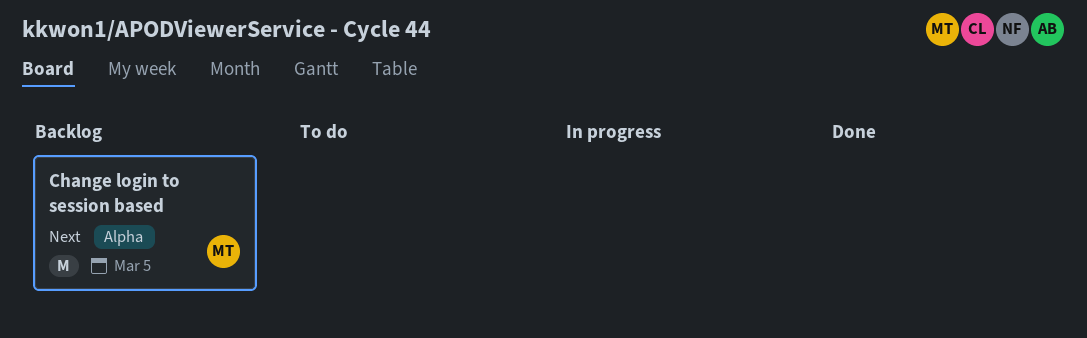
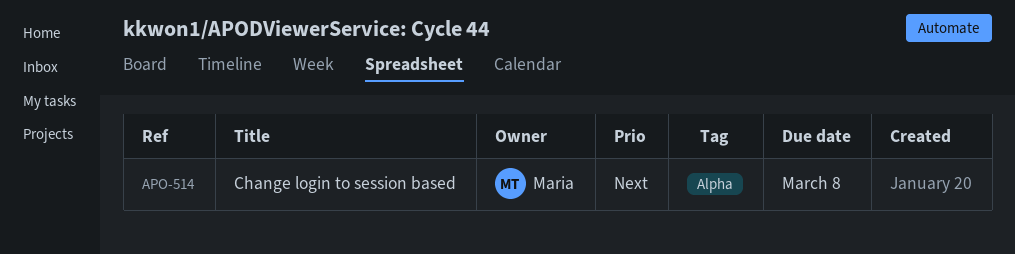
Change login to session based, due: Mar 5 -> Mar 8

